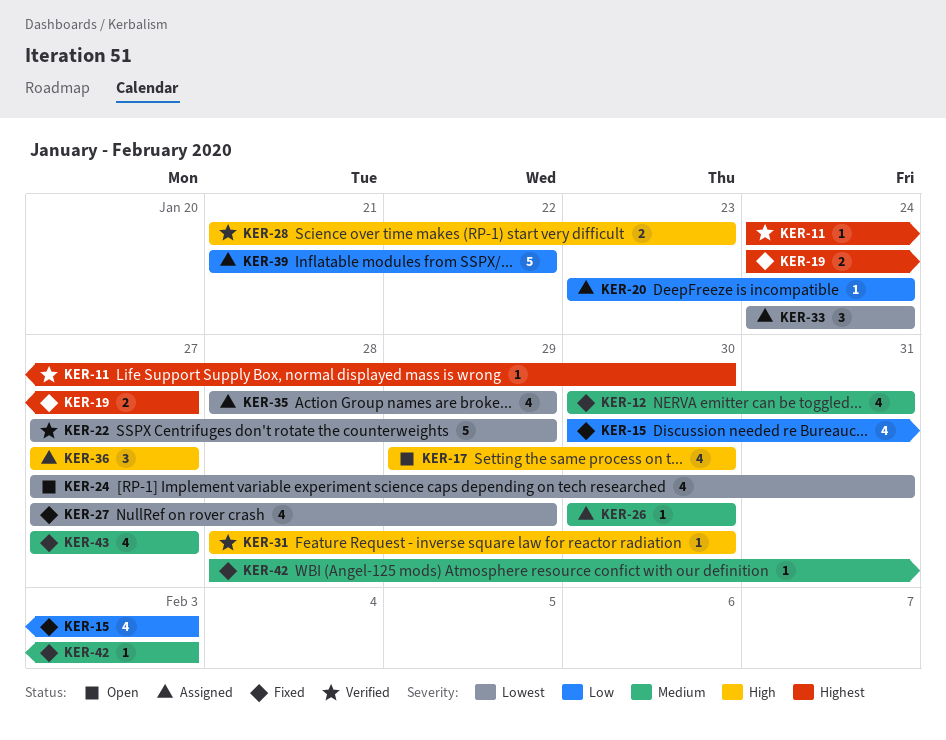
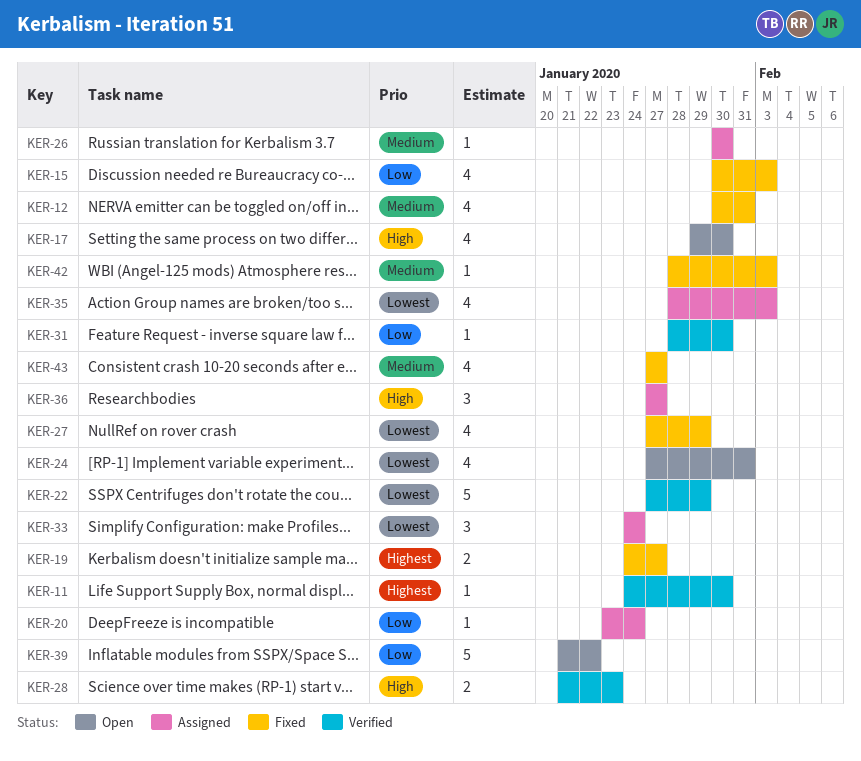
KER-31, priority: High -> Low
KER-35, due: Jan 29 -> Feb 3
KER-39, status: Assigned -> Open

